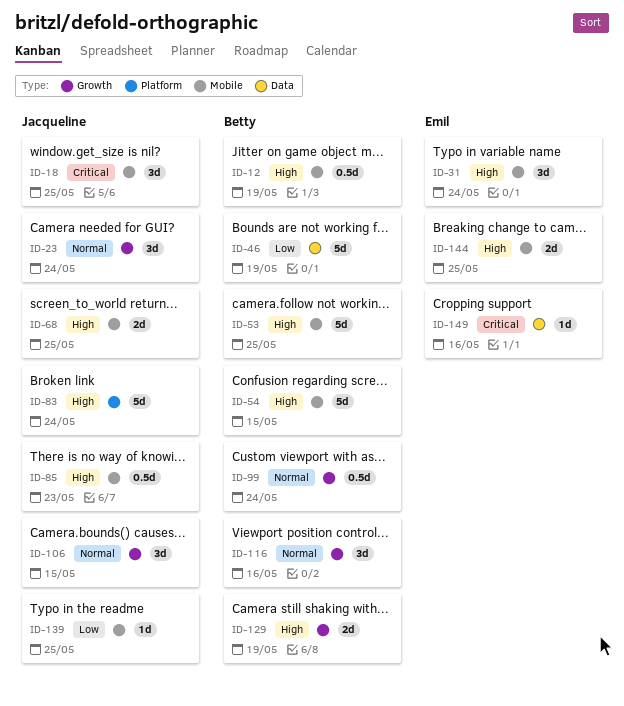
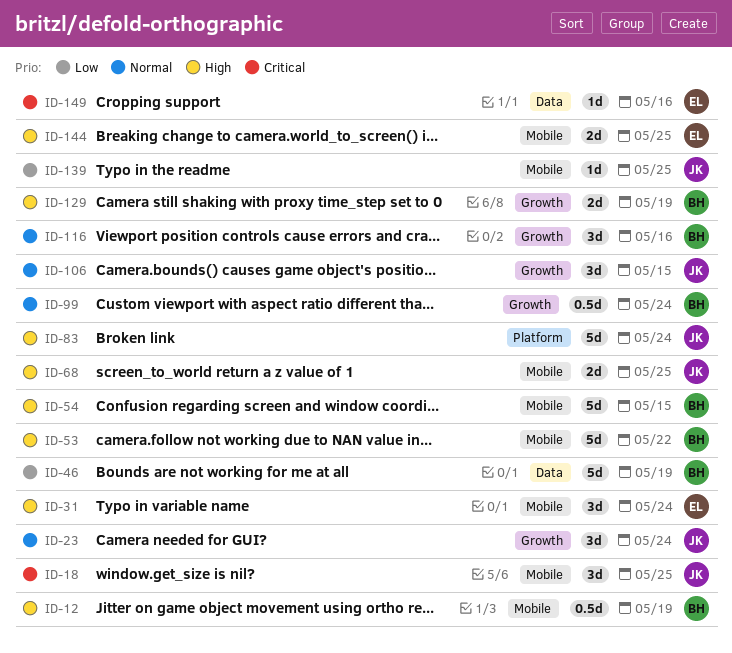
ID-53, due: May 25 -> May 22
ID-85: present -> none

